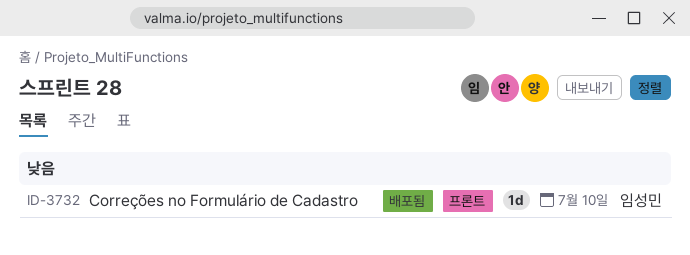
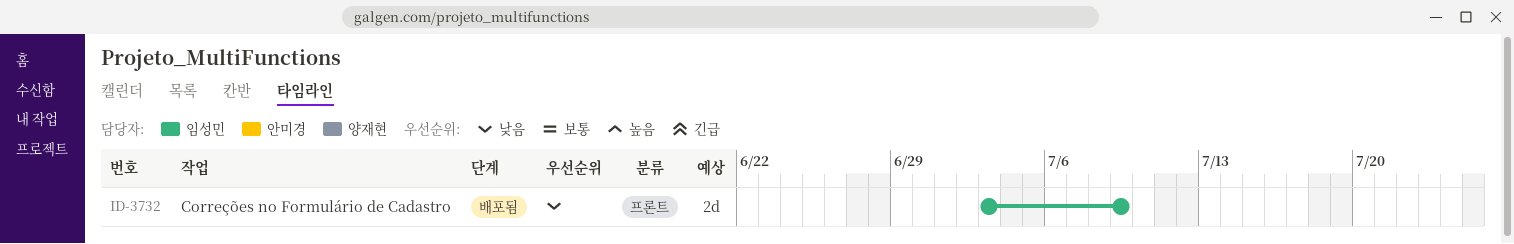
ID-3732, estimate: 1d -> 2d
ID-3732, due: Jul 10 -> Jul 9

